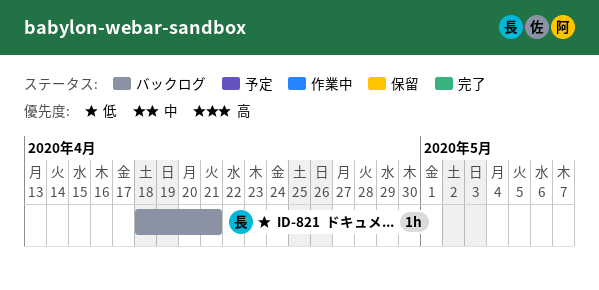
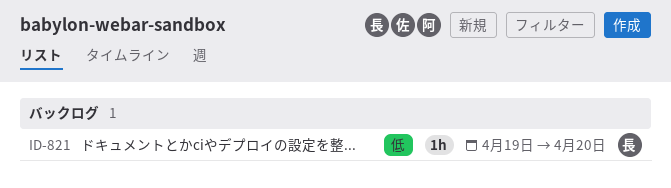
ID-821, start: Apr 18 -> Apr 19
ID-821, due: Apr 21 -> Apr 20

